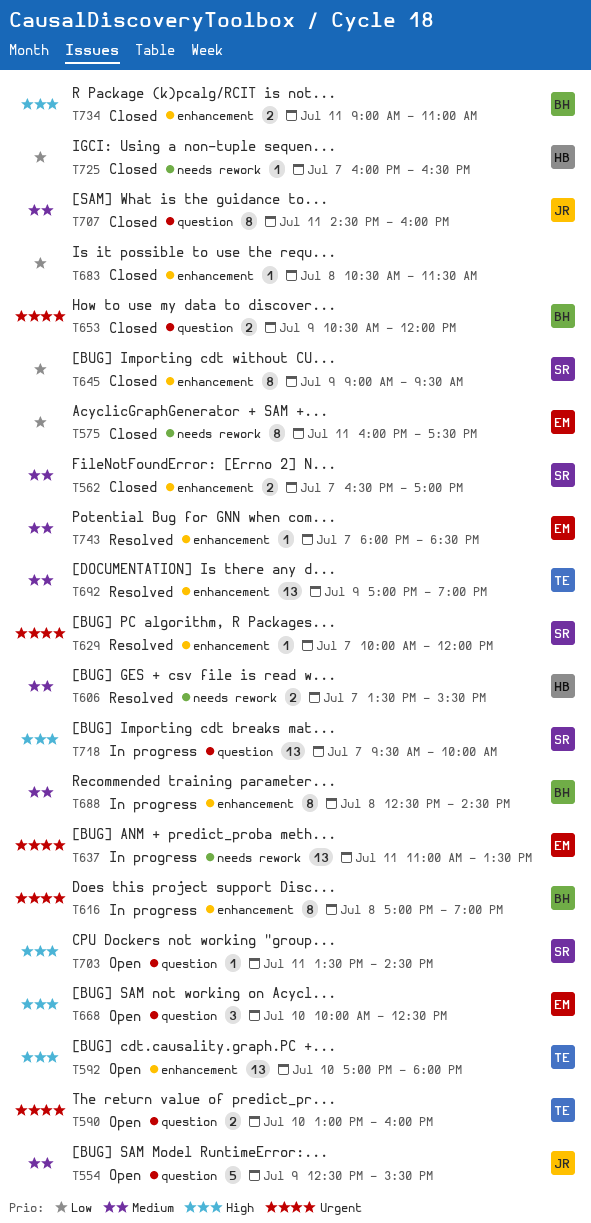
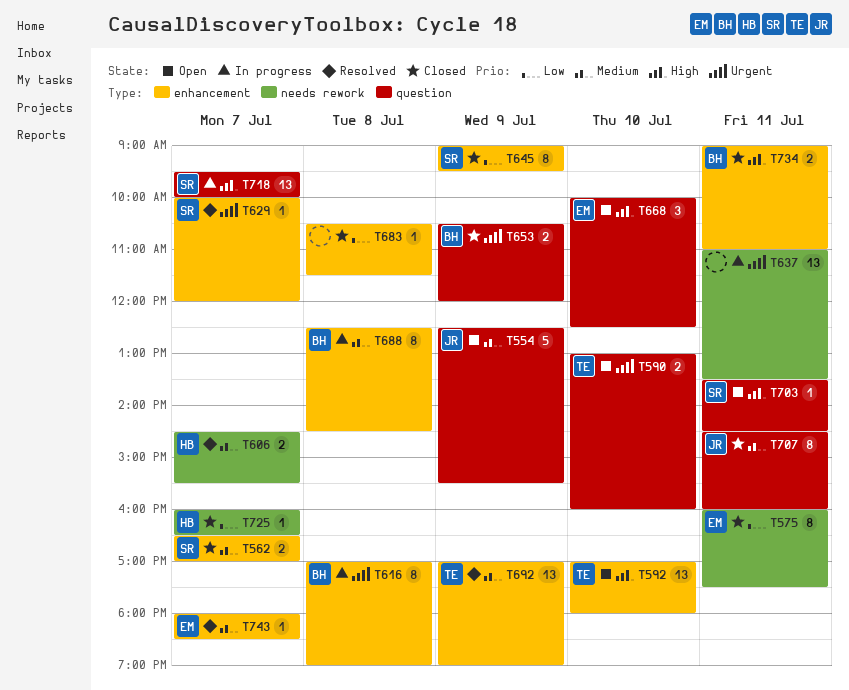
T606, begins: 13:30 -> 14:30
T637, owner: EM -> none

